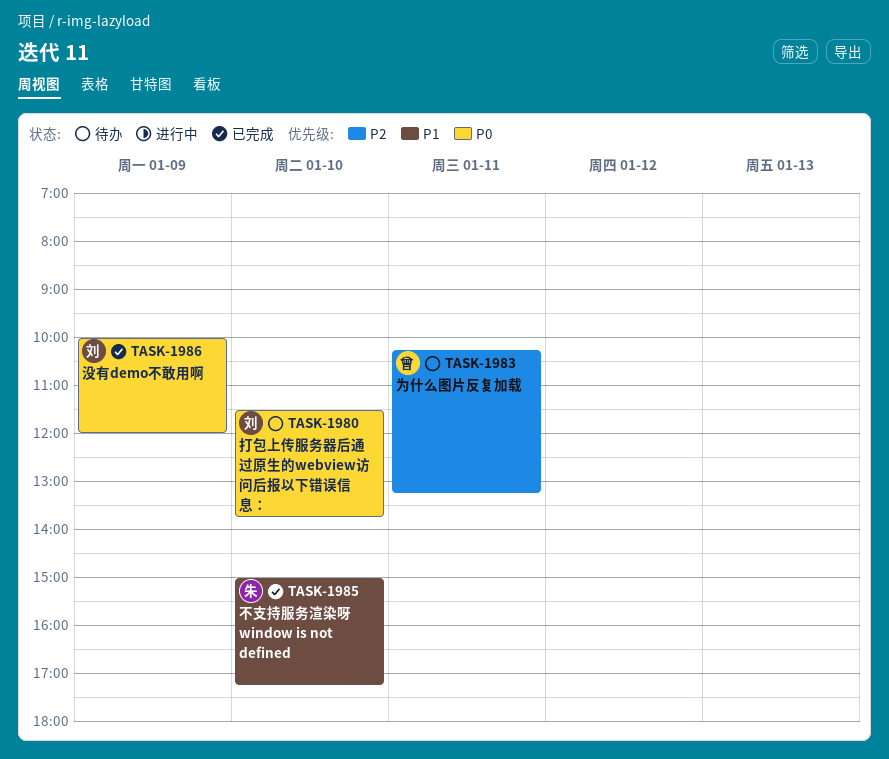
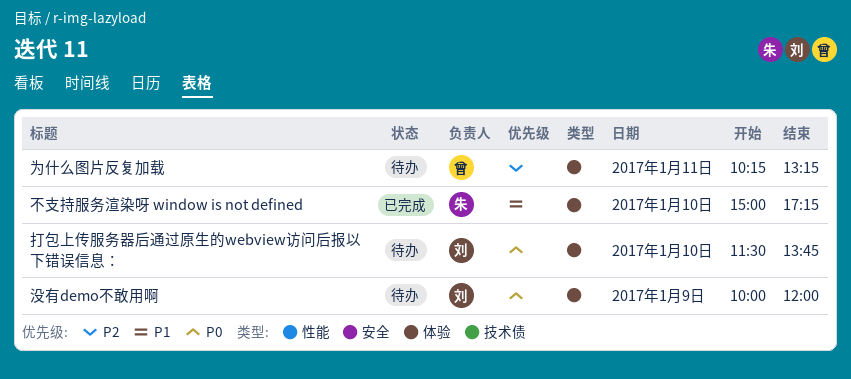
没有demo不敢用啊, status: 已完成 -> 待办

